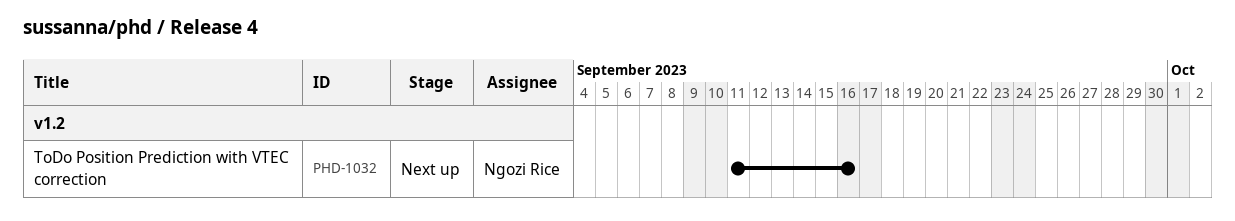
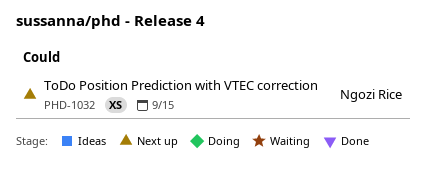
PHD-1032, due: Sep 16 -> Sep 15

